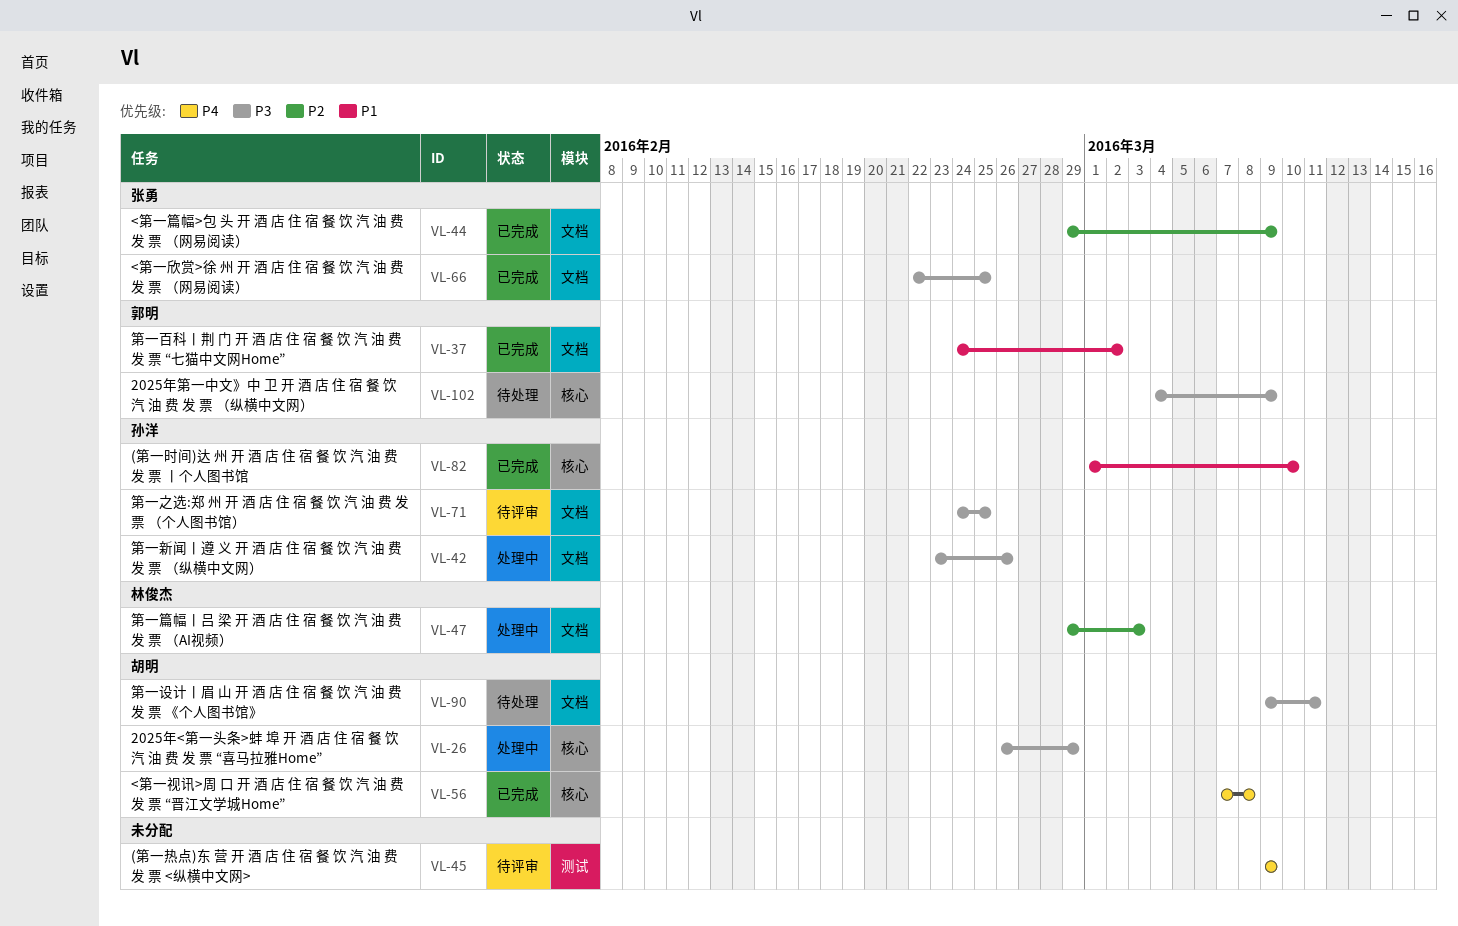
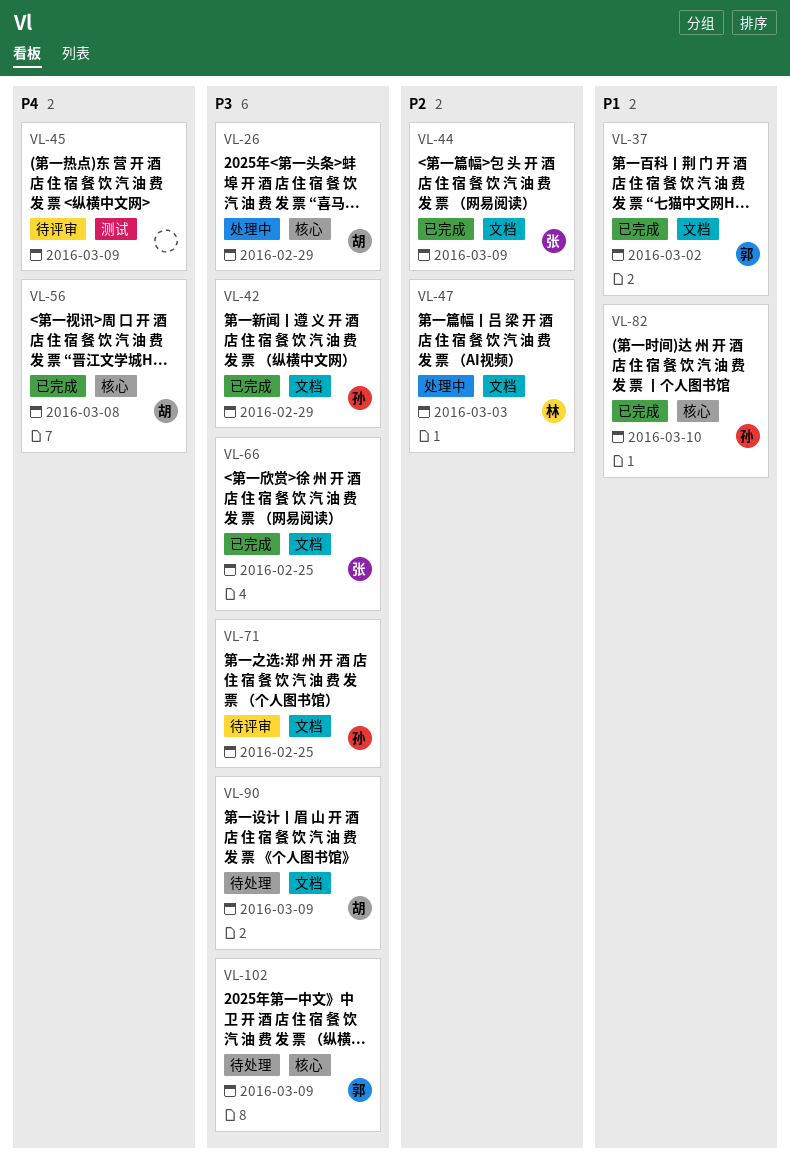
VL-42, status: 处理中 -> 已完成
VL-42, due: Feb 26 -> Feb 29
VL-90, due: Mar 11 -> Mar 9

